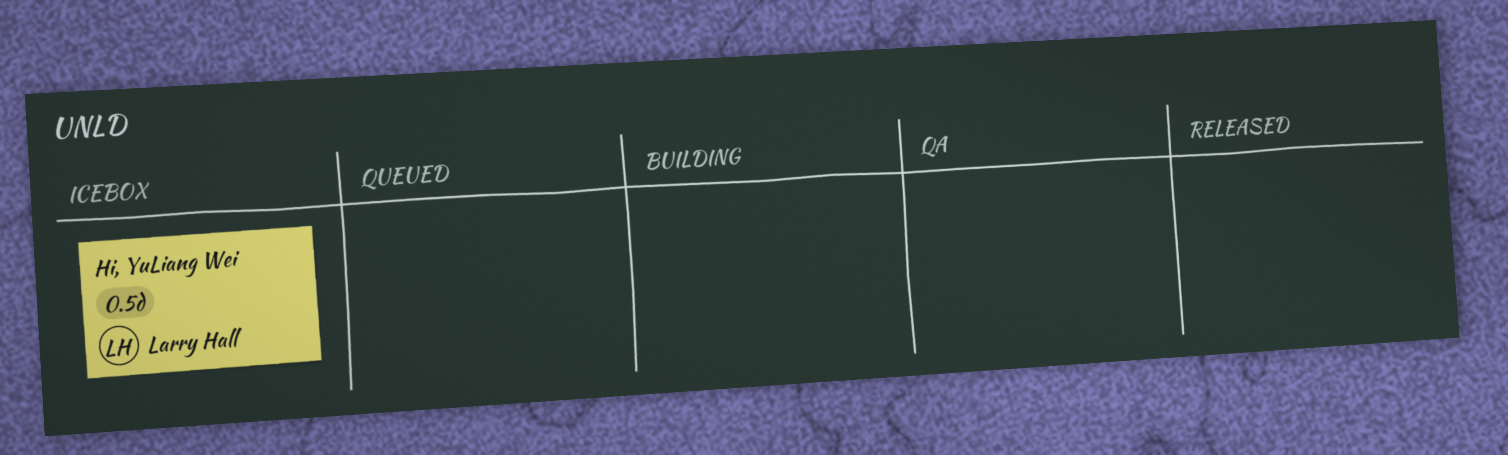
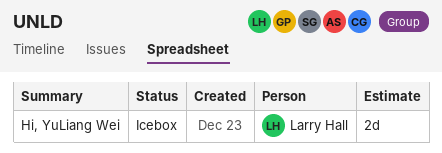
Hi, YuLiang Wei, estimate: 0.5d -> 2d

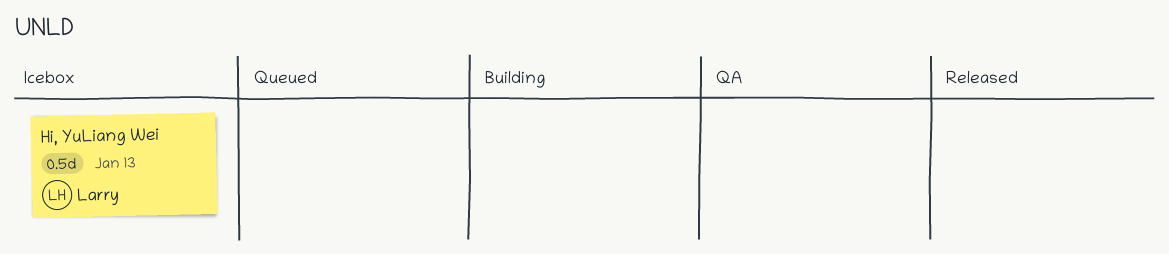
Hi, YuLiang Wei, estimate: 2d -> 0.5d

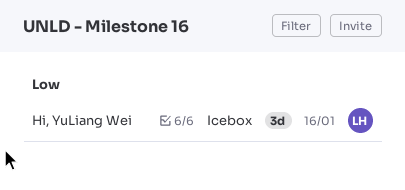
Hi, YuLiang Wei, estimate: 0.5d -> 3d
Hi, YuLiang Wei, due: Jan 13 -> Jan 16

